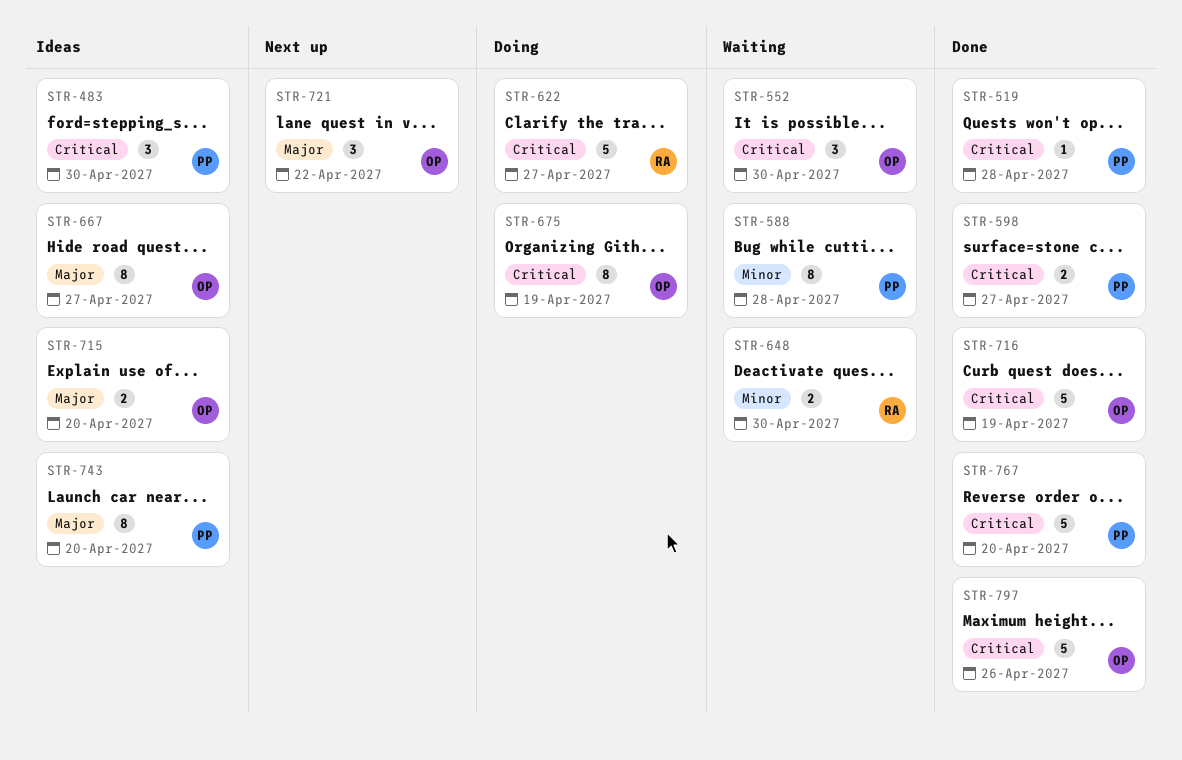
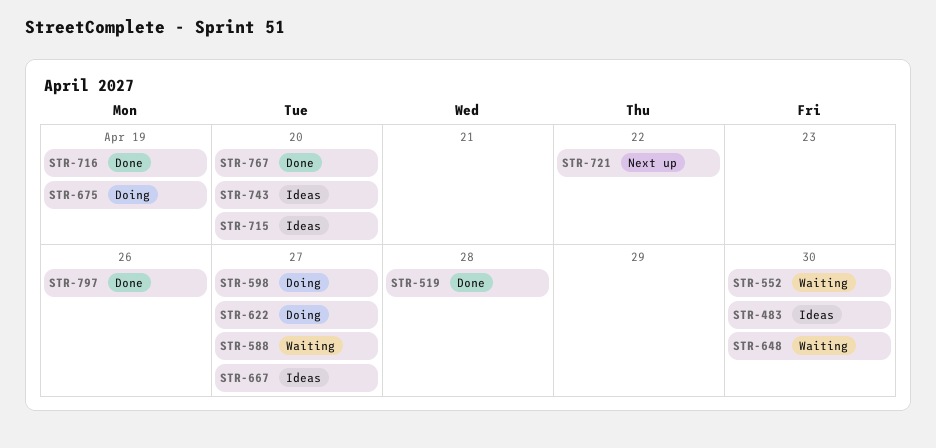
STR-588, due: Apr 28 -> Apr 27
STR-598, status: Done -> Doing

